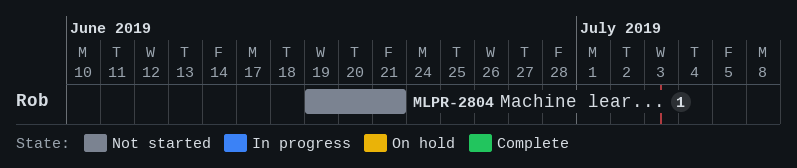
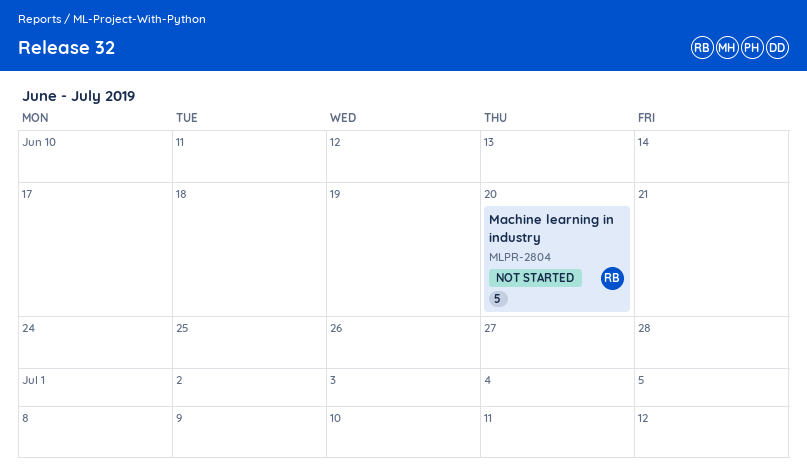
MLPR-2804, estimate: 1 -> 5
MLPR-2804, due: Jun 21 -> Jun 20

